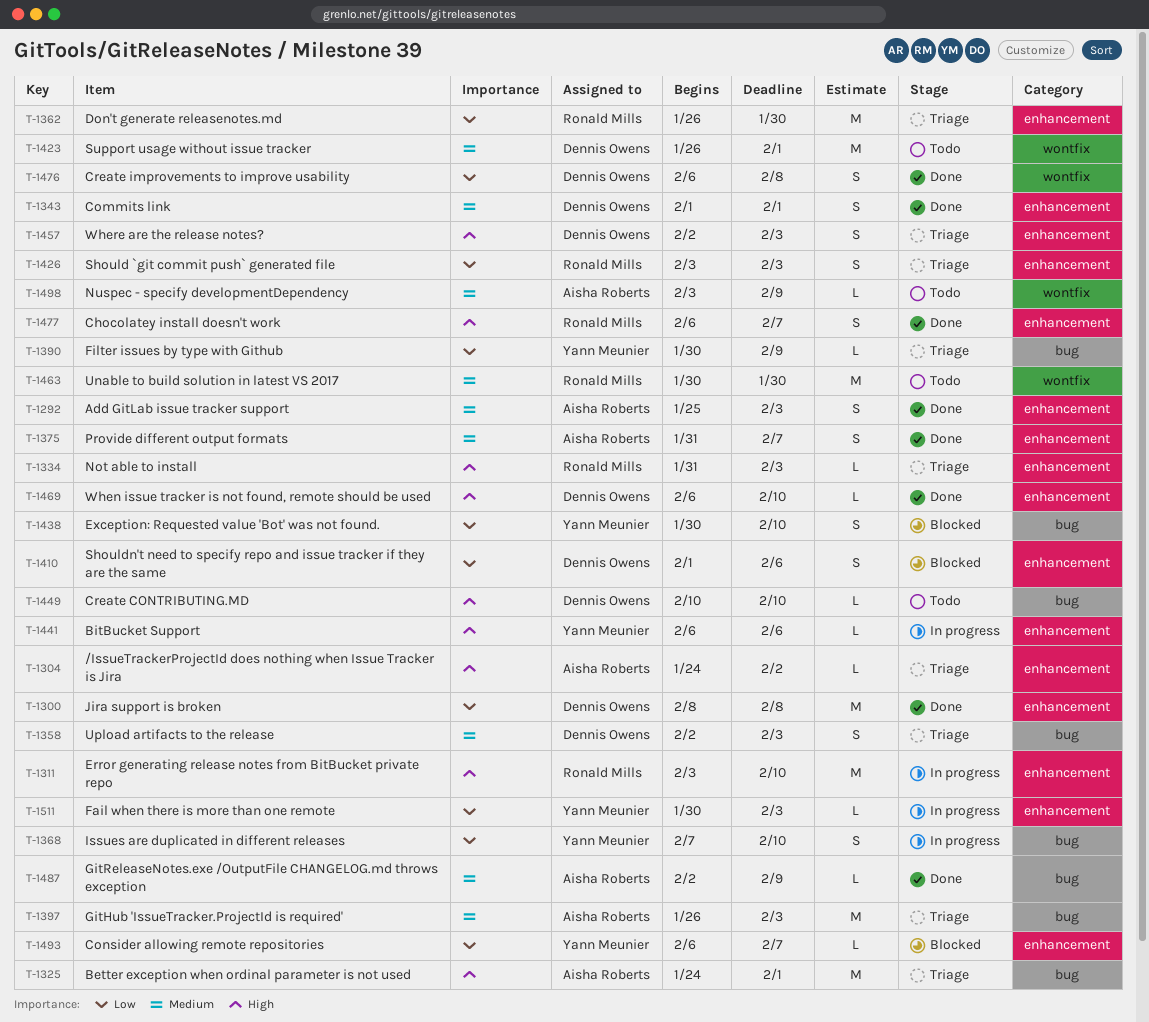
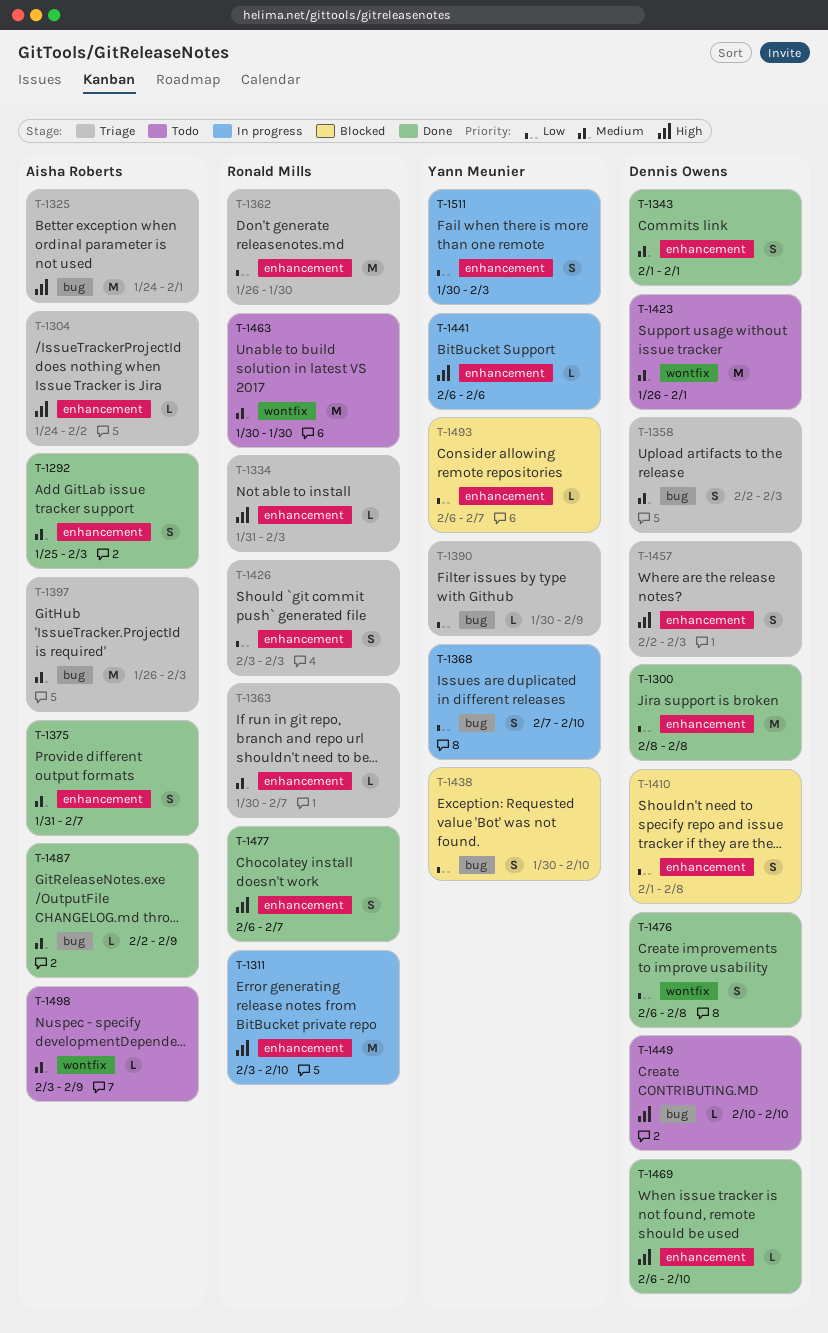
T-1363: none -> present
T-1410, due: Feb 6 -> Feb 8
T-1511, estimate: L -> S

